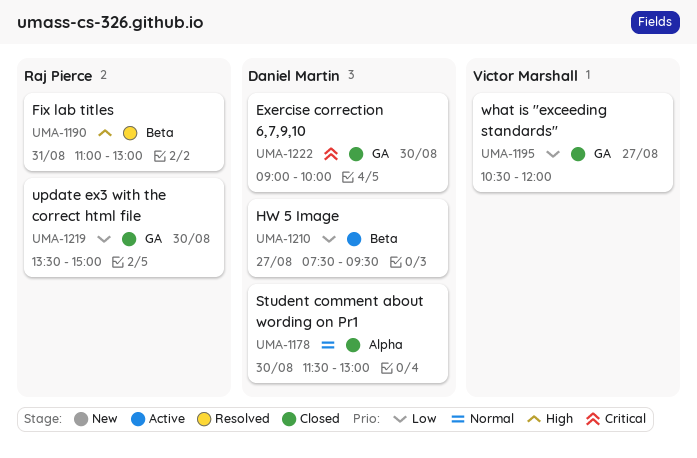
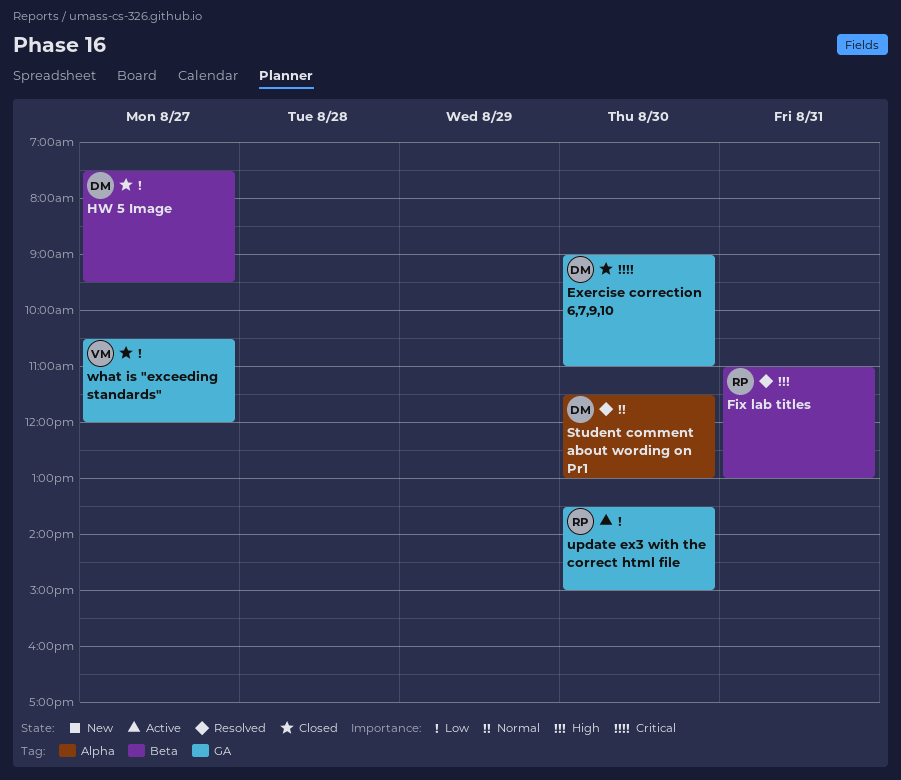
Exercise correction 6,7,9,10, ends: 10:00 -> 11:00
HW 5 Image, status: Active -> Closed
Student comment about wording on Pr1, status: Closed -> Resolved
update ex3 with the correct html file, status: Closed -> Active

